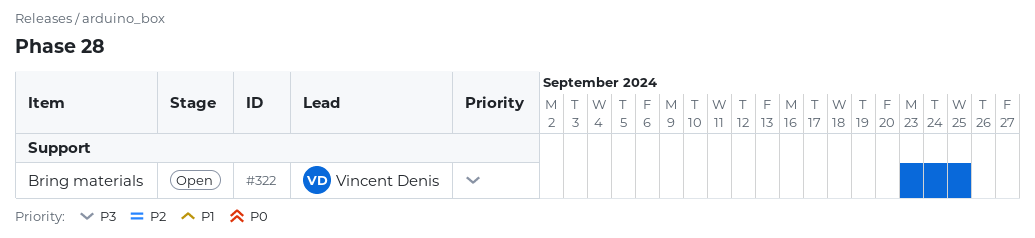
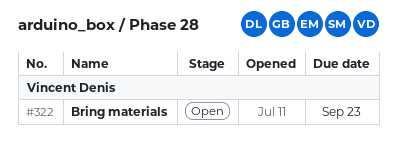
#322, due: Sep 25 -> Sep 23

